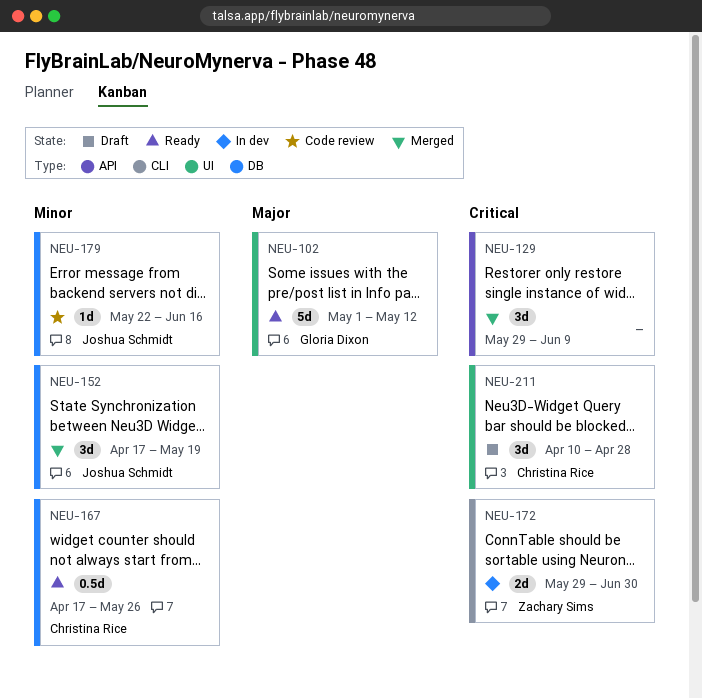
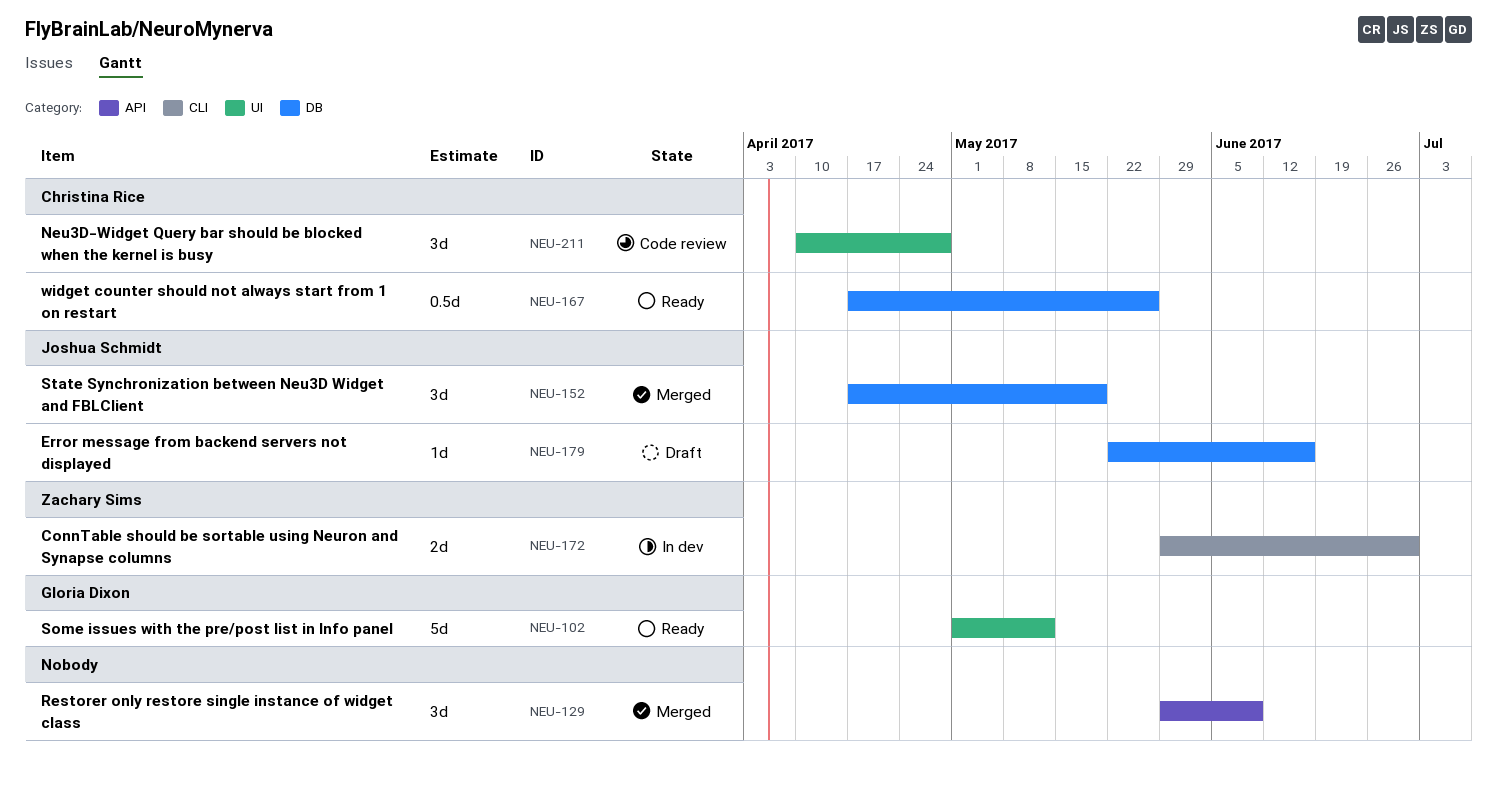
NEU-179, status: Code review -> Draft
NEU-211, status: Draft -> Code review

